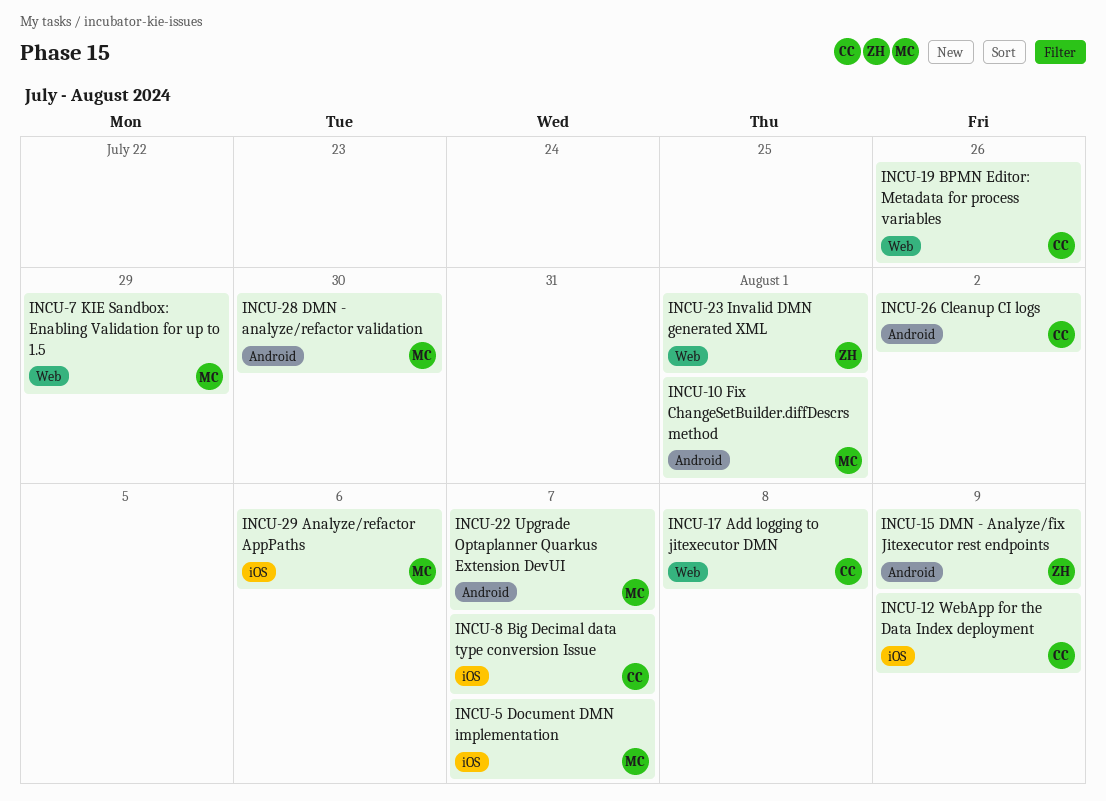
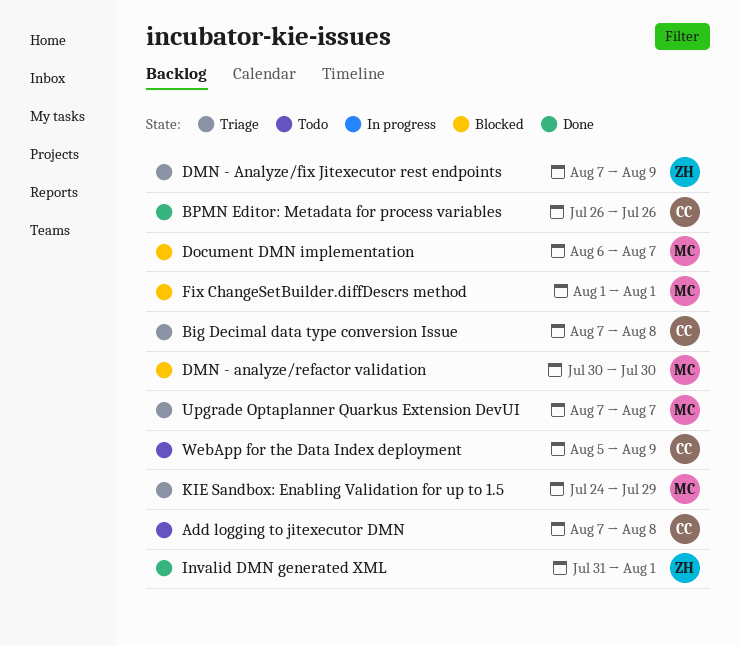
Analyze/refactor AppPaths: present -> none
Big Decimal data type conversion Issue, due: Aug 7 -> Aug 8
Cleanup CI logs: present -> none

